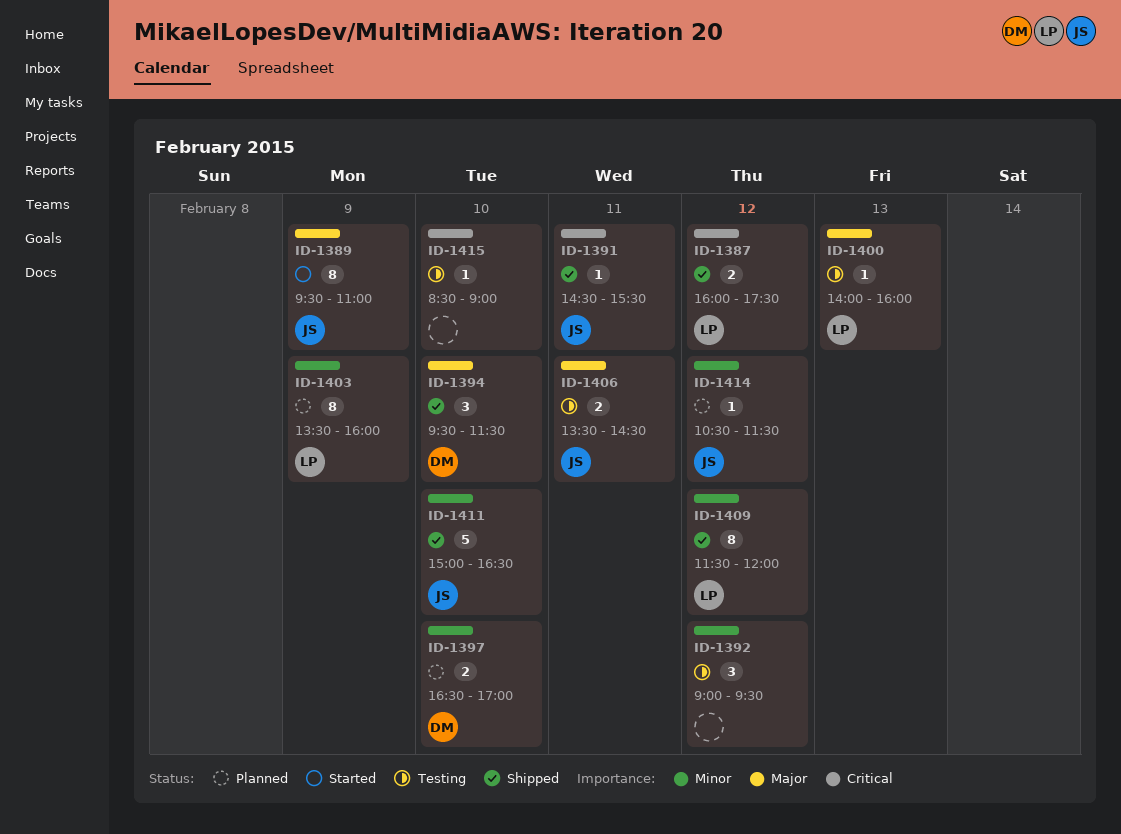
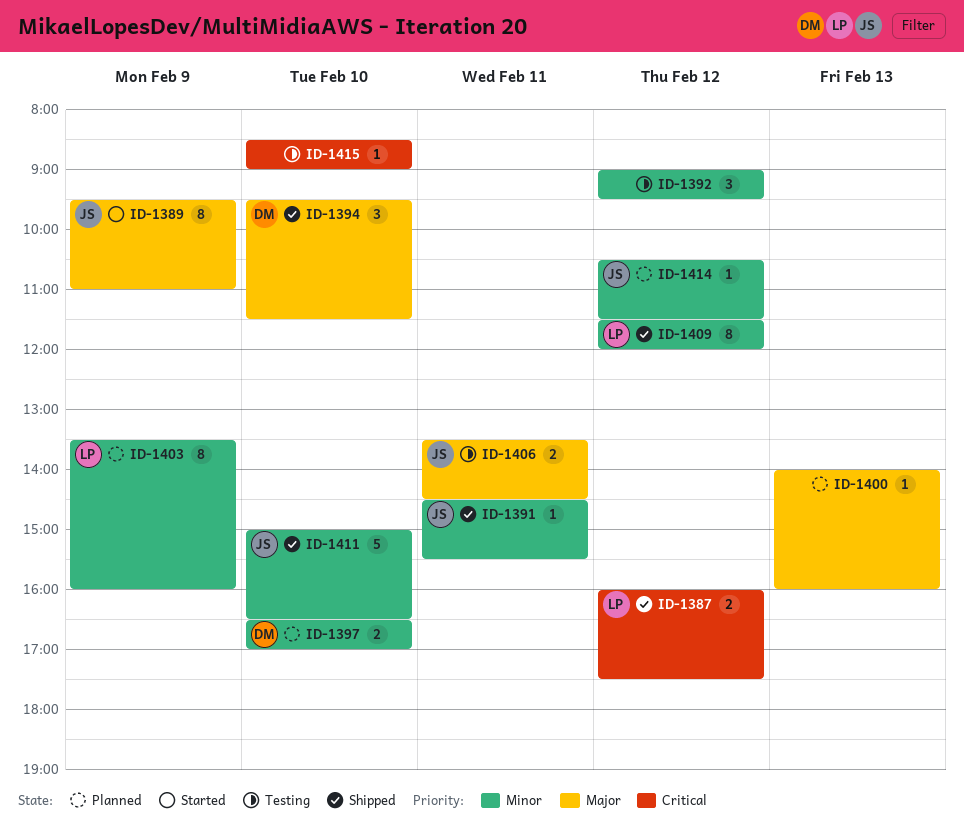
ID-1391, priority: Critical -> Minor
ID-1400, status: Testing -> Planned
ID-1400, owner: LP -> none

